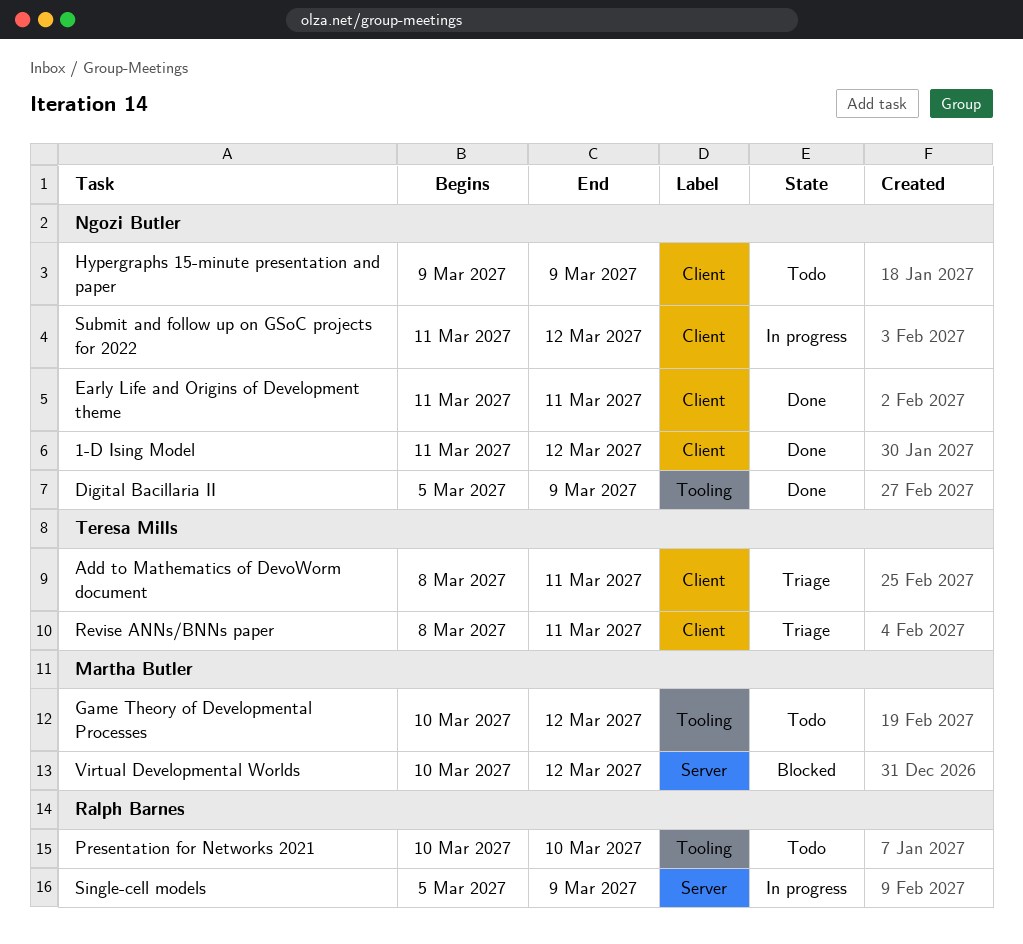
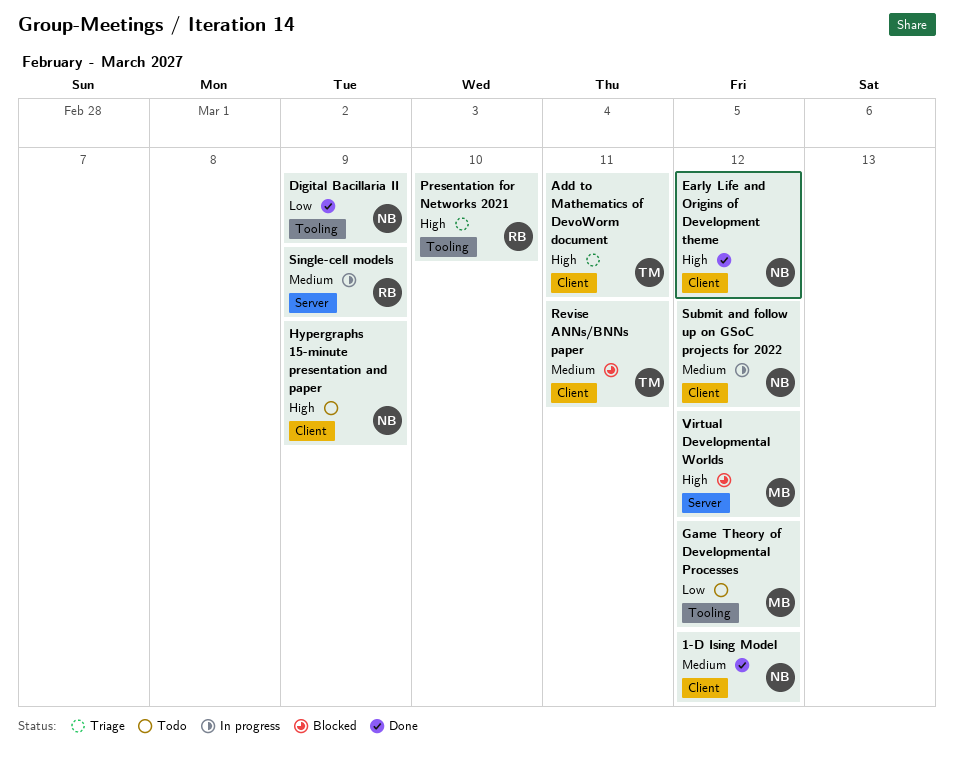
Early Life and Origins of Development theme, due: Mar 11 -> Mar 12
Presentation for Networks 2021, status: Todo -> Triage
Revise ANNs/BNNs paper, status: Triage -> Blocked

